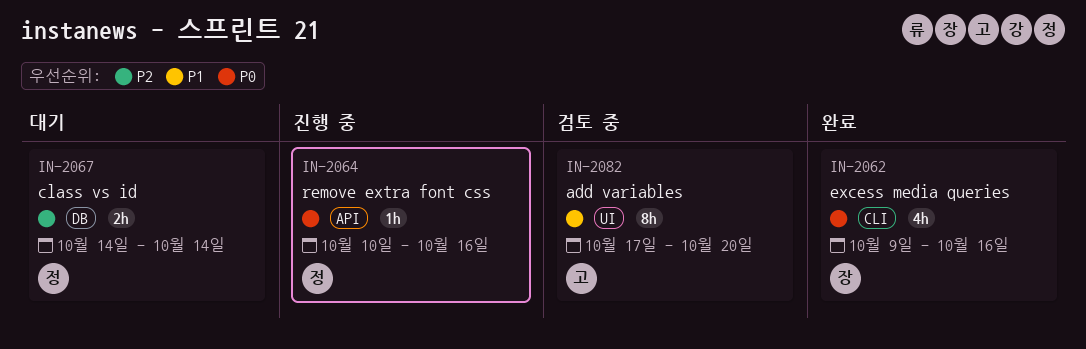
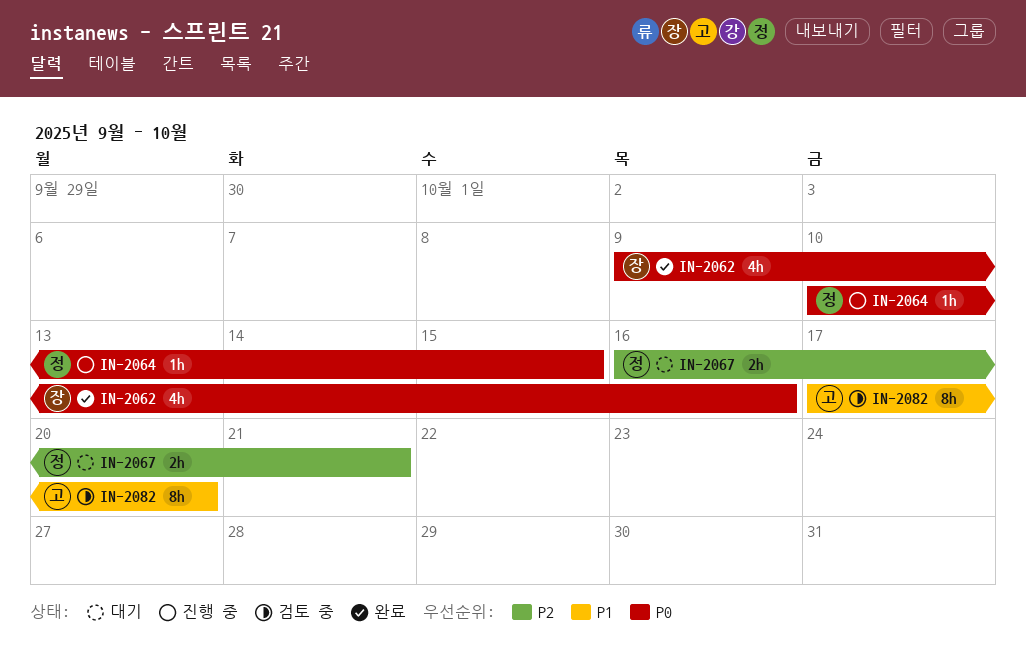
IN-2064, due: Oct 16 -> Oct 15
IN-2067, start: Oct 14 -> Oct 16
IN-2067, due: Oct 14 -> Oct 21

